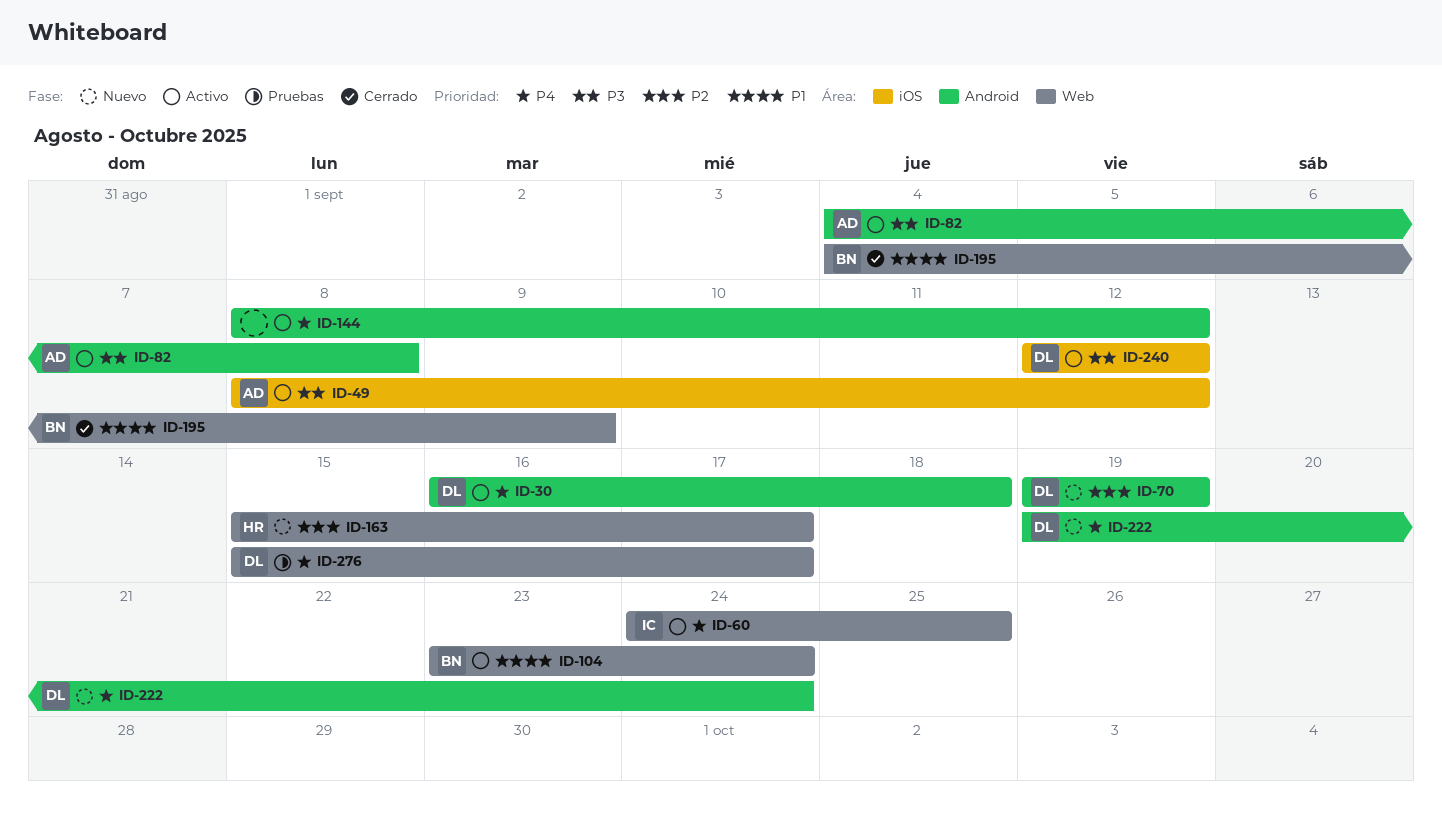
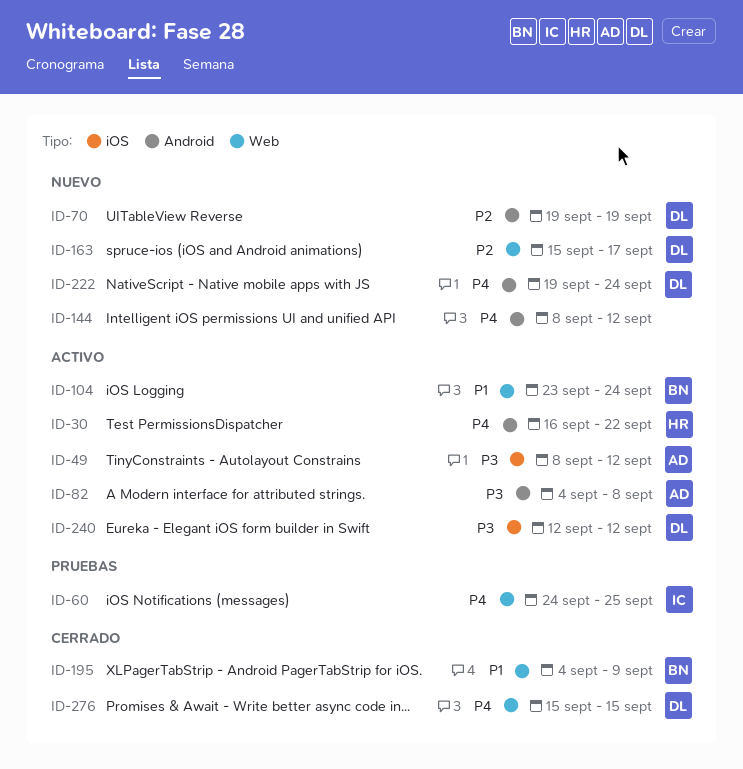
ID-30, owner: DL -> HR
ID-30, due: Sep 18 -> Sep 22
ID-60, status: Activo -> Pruebas
ID-144, status: Activo -> Nuevo
ID-163, owner: HR -> DL
ID-276, status: Pruebas -> Cerrado
ID-276, due: Sep 17 -> Sep 15

